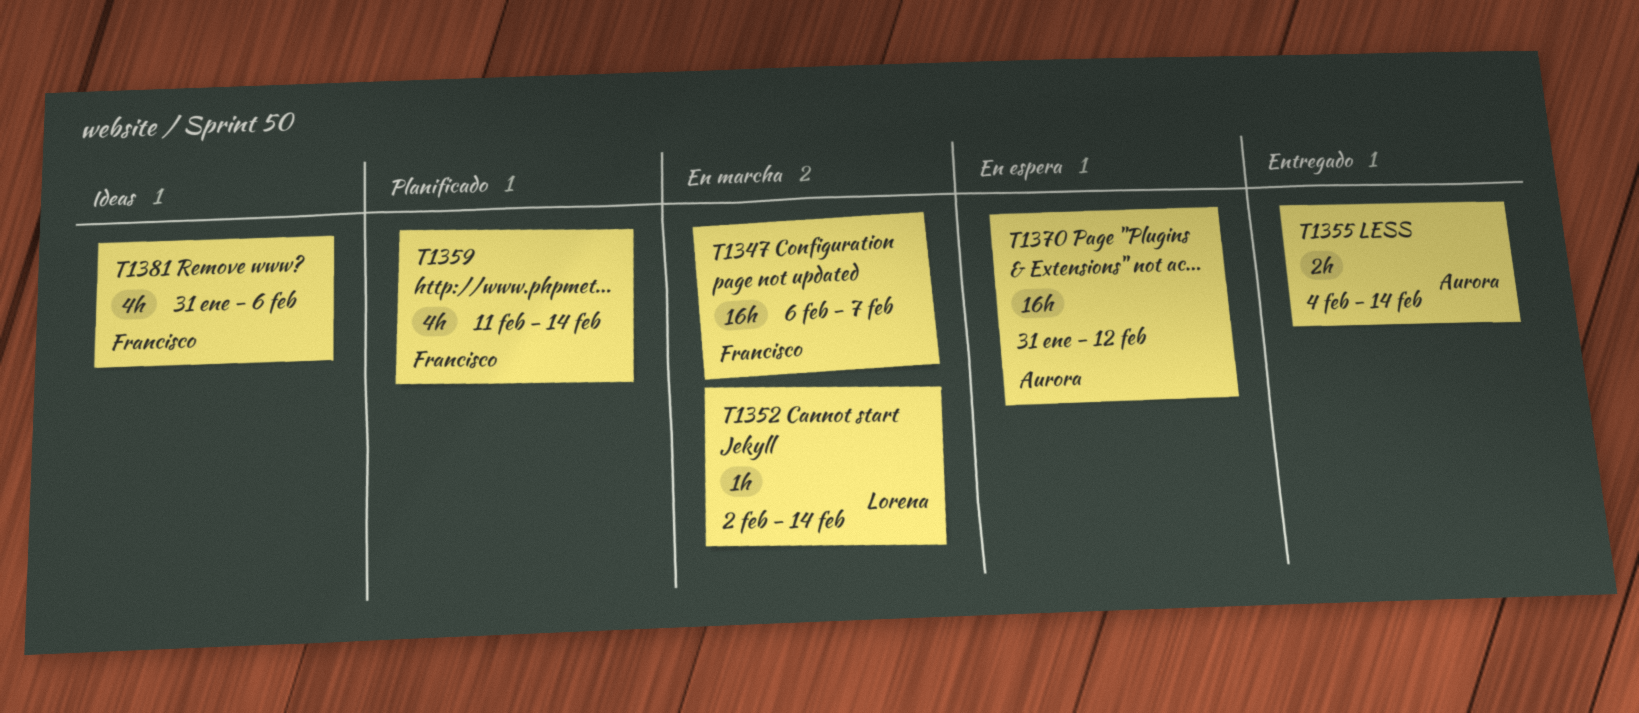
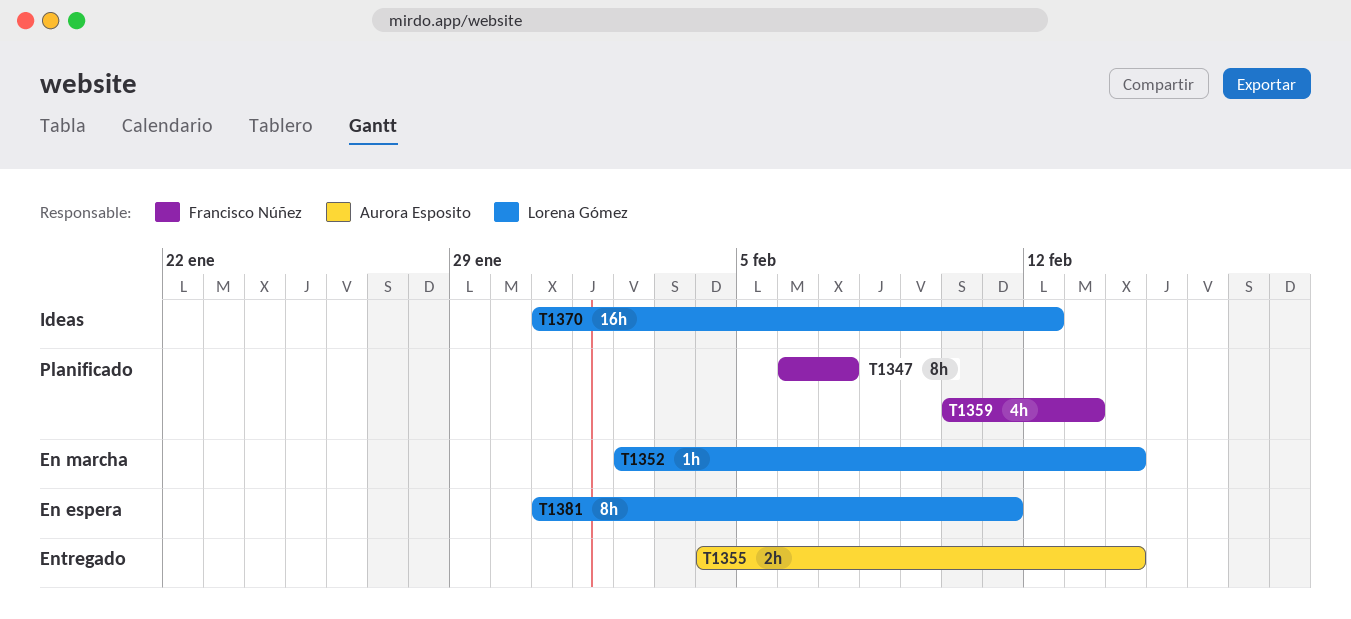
T1347, status: En marcha -> Planificado
T1347, estimate: 16h -> 8h
T1359, start: Feb 11 -> Feb 10
T1359, due: Feb 14 -> Feb 13
T1370, status: En espera -> Ideas
T1370, owner: Aurora Esposito -> Lorena Gómez
T1381, status: Ideas -> En espera
T1381, owner: Francisco Núñez -> Lorena Gómez
T1381, estimate: 4h -> 8h
T1381, due: Feb 6 -> Feb 11

